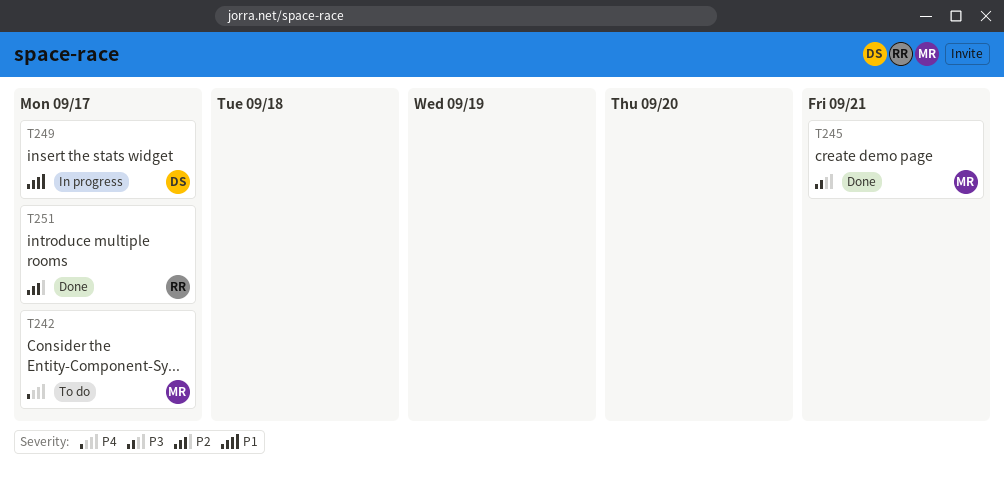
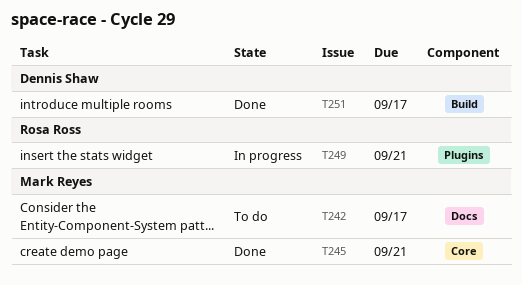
T249, owner: Dennis Shaw -> Rosa Ross
T249, due: Sep 17 -> Sep 21
T251, owner: Rosa Ross -> Dennis Shaw

